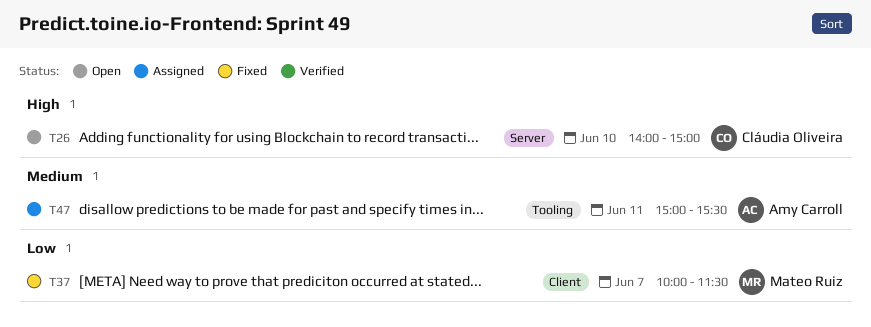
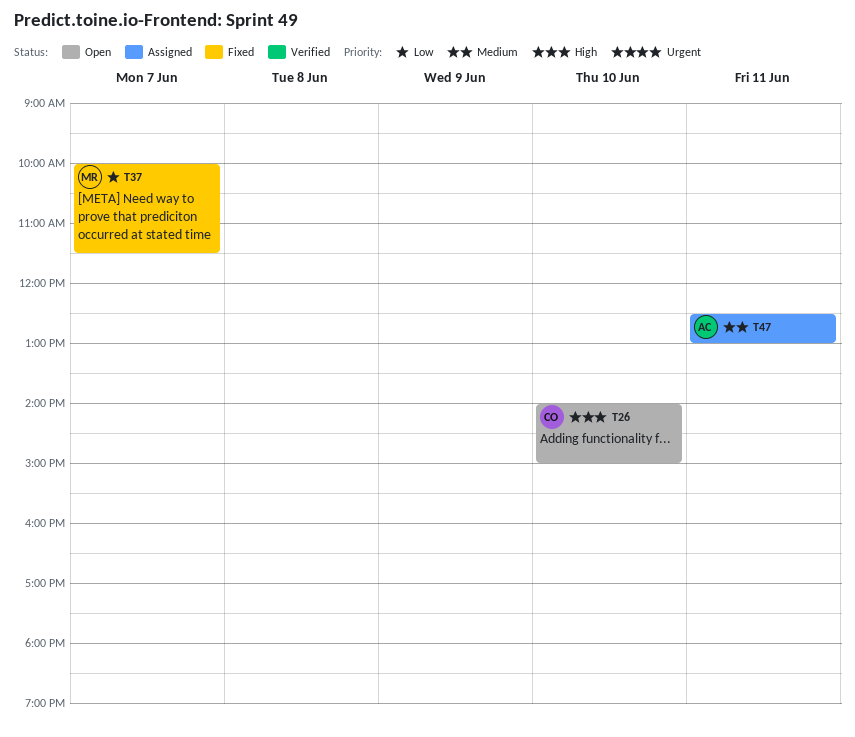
T47, begins: 15:00 -> 12:30
T47, ends: 15:30 -> 13:00

